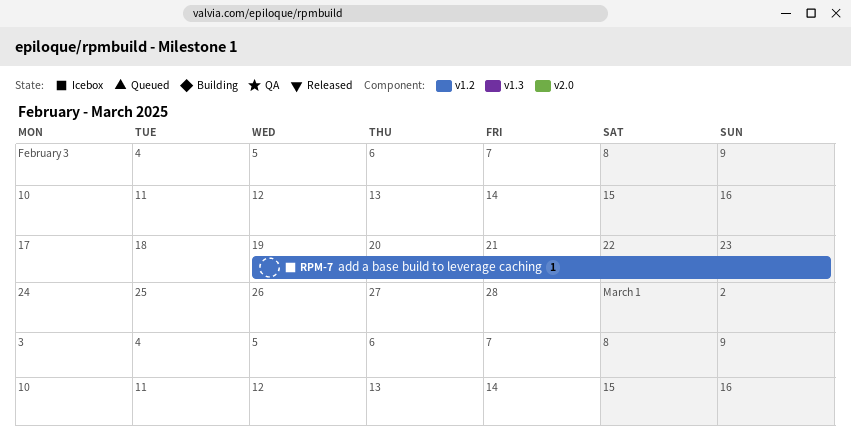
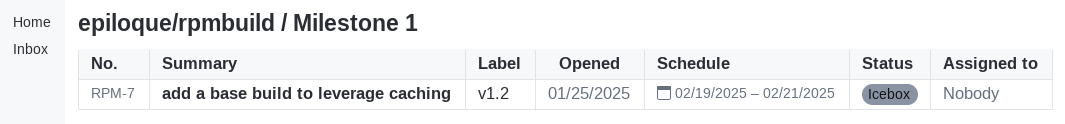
RPM-7, due: Feb 23 -> Feb 21

